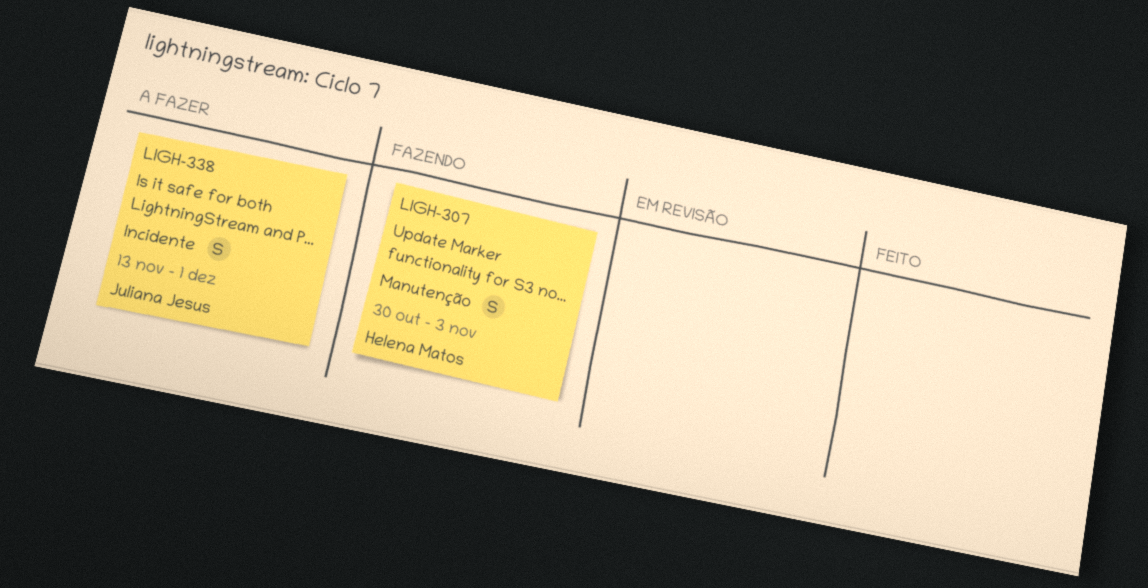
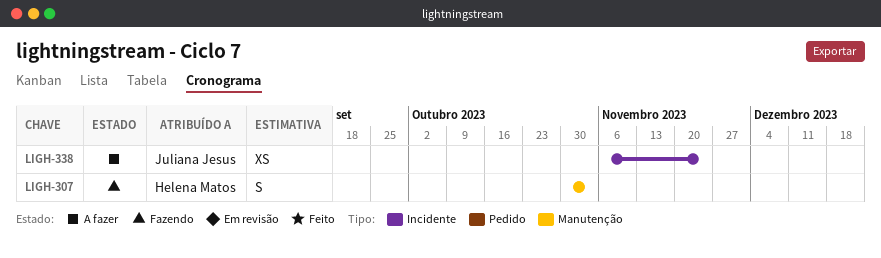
LIGH-338, estimate: S -> XS
LIGH-338, start: Nov 13 -> Nov 6
LIGH-338, due: Dec 1 -> Nov 24

